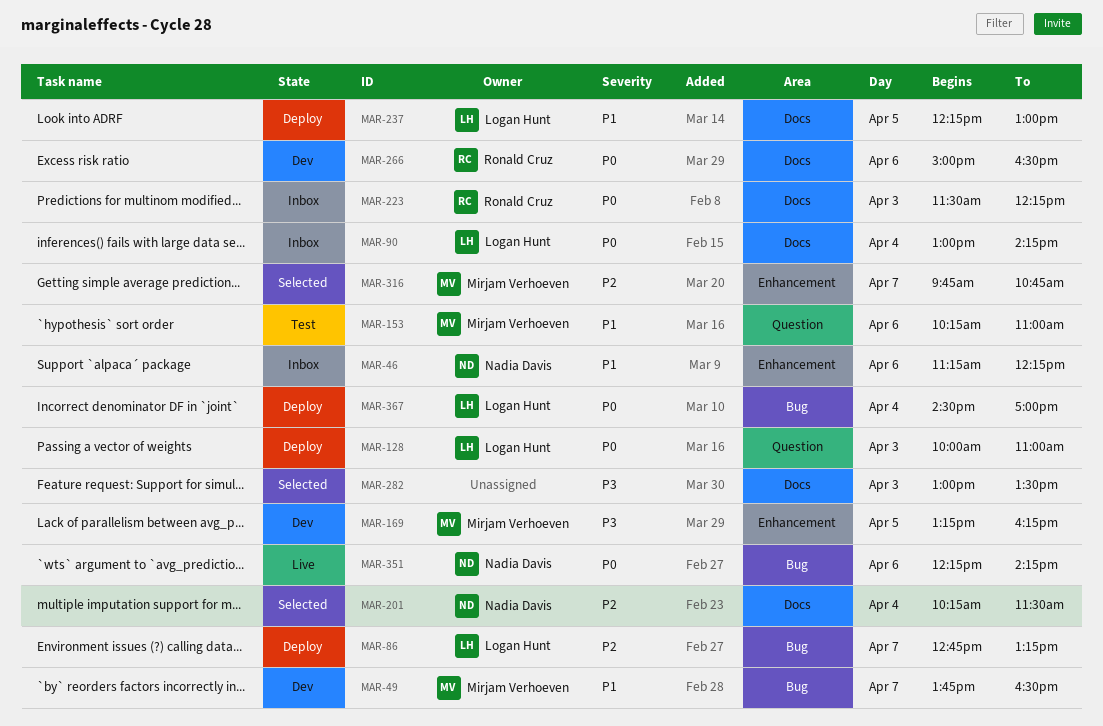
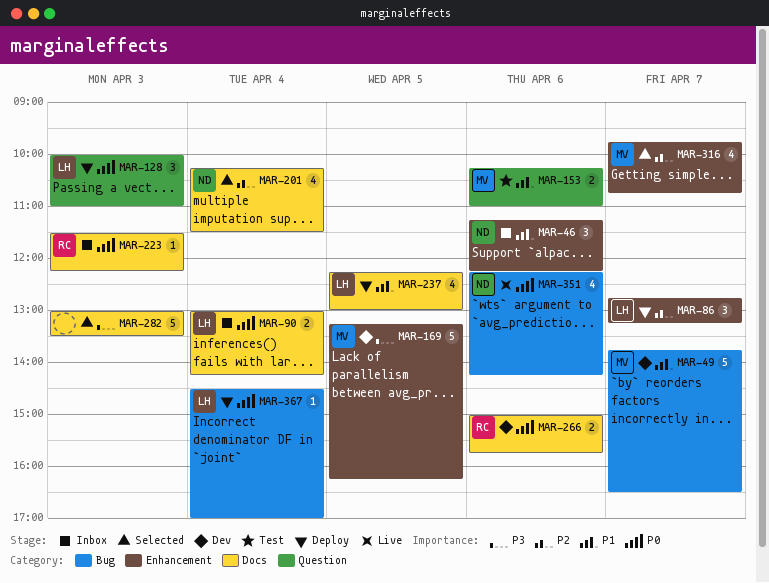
MAR-86, label: Bug -> Enhancement
MAR-266, ends: 16:30 -> 15:45

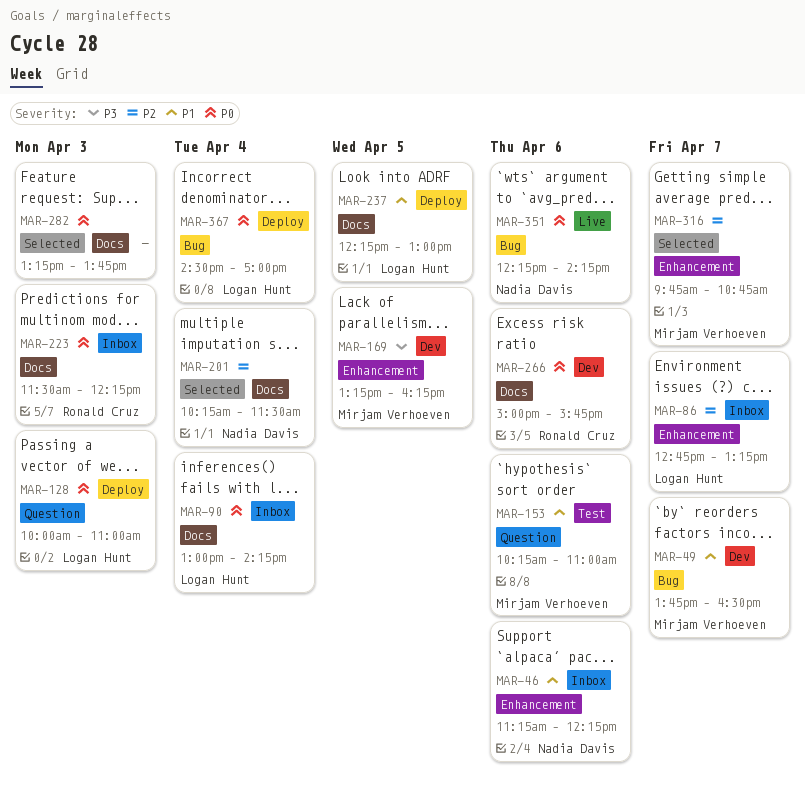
MAR-86, status: Deploy -> Inbox
MAR-282, priority: P3 -> P0
MAR-282, begins: 13:00 -> 13:15
MAR-282, ends: 13:30 -> 13:45

